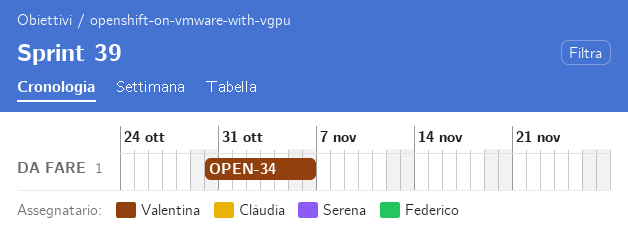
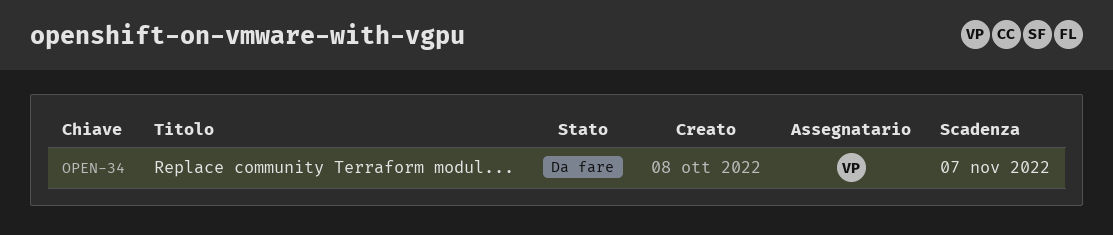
OPEN-34, due: Nov 6 -> Nov 7

